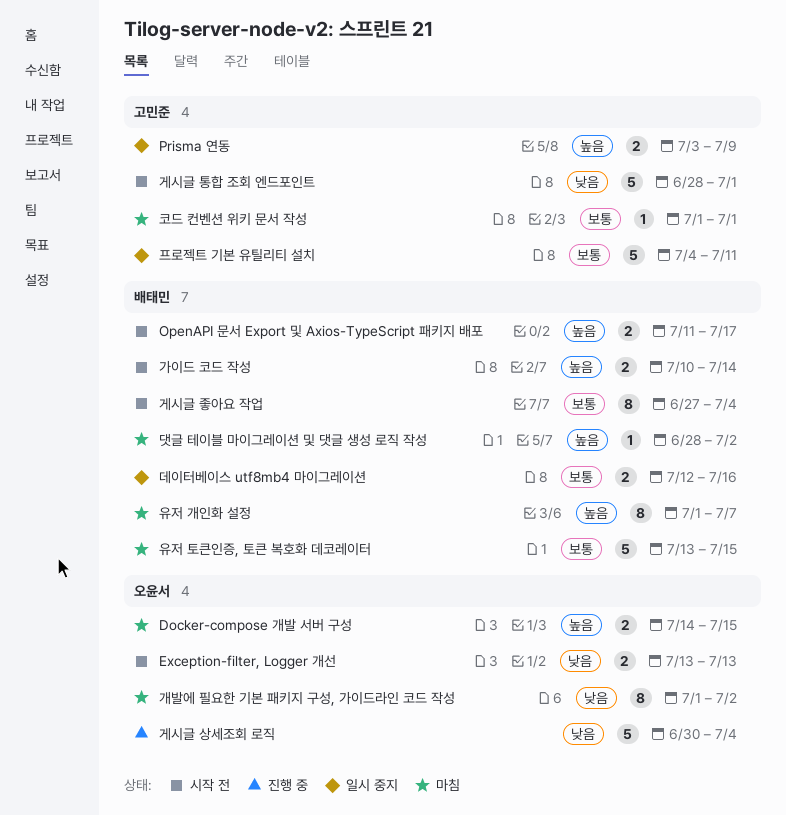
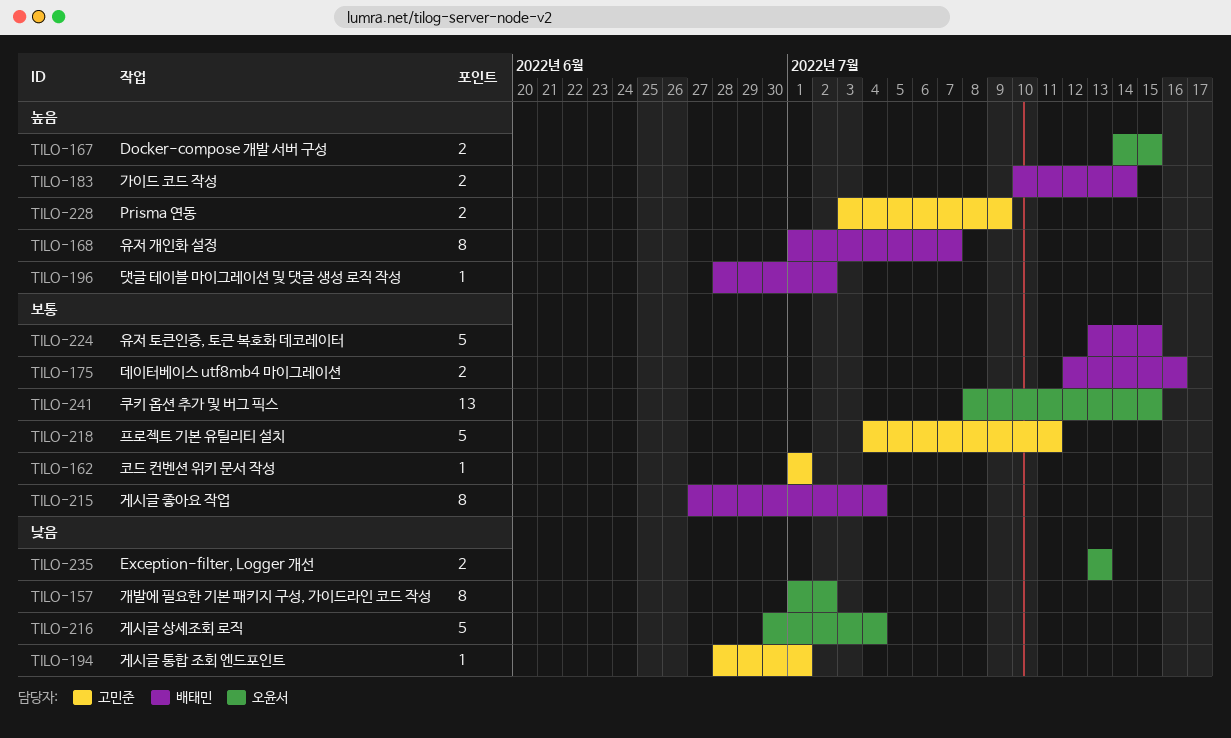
OpenAPI 문서 Export 및 Axios-TypeScript 패키지 배포: present -> none
게시글 통합 조회 엔드포인트, estimate: 5 -> 1
쿠키 옵션 추가 및 버그 픽스: none -> present

